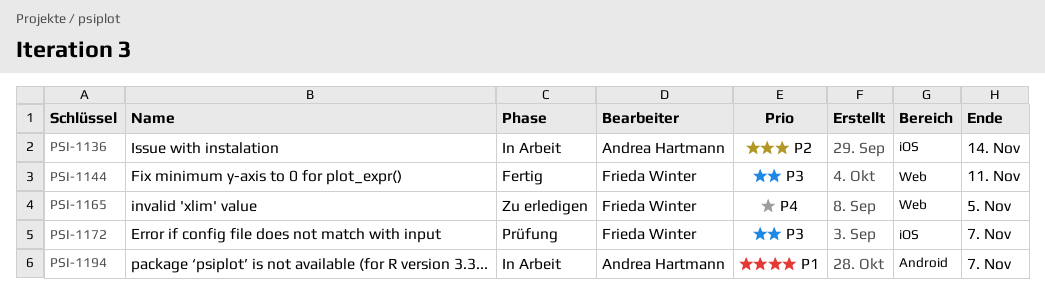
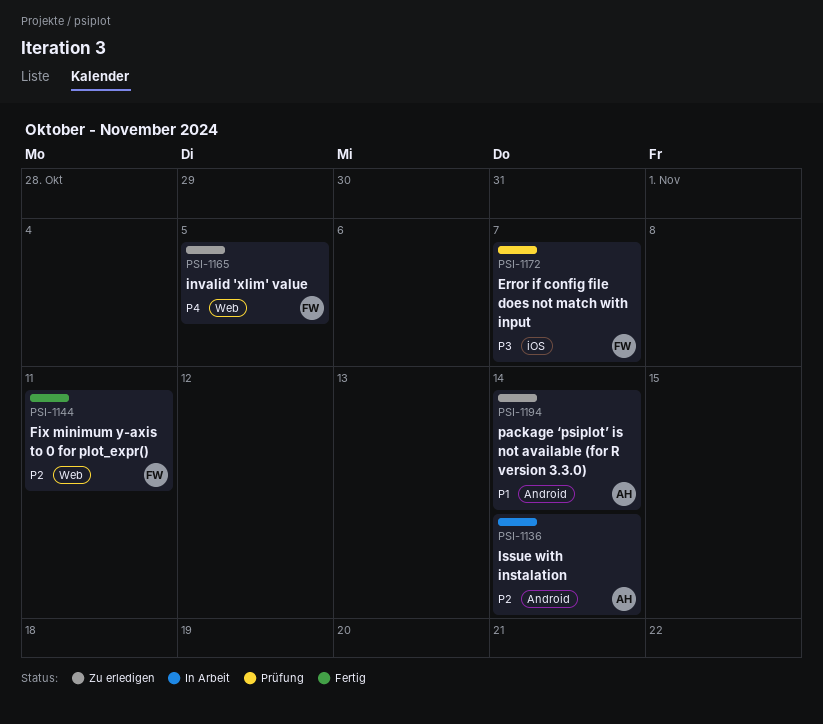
PSI-1136, label: iOS -> Android
PSI-1144, priority: P3 -> P2
PSI-1194, status: In Arbeit -> Zu erledigen
PSI-1194, due: Nov 7 -> Nov 14

